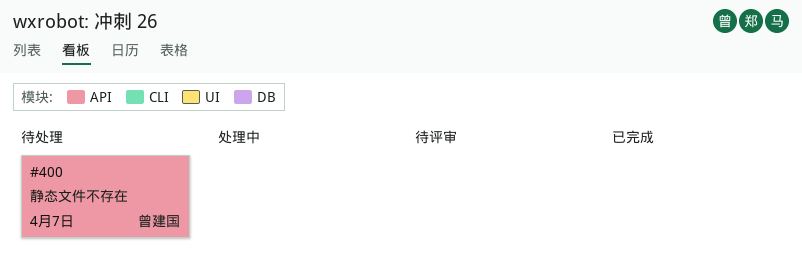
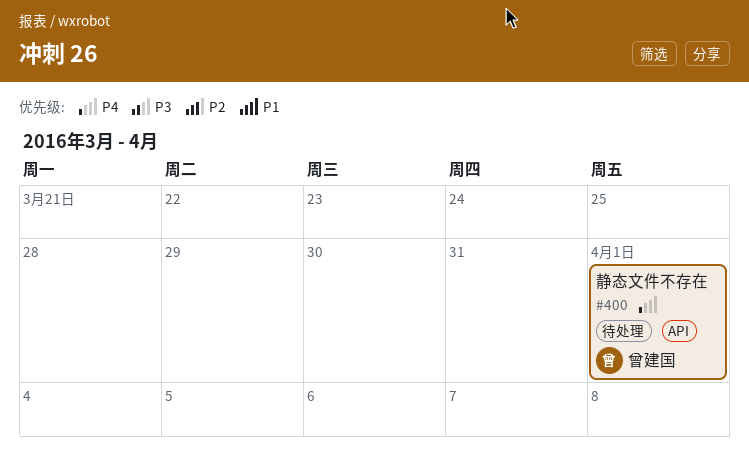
#400, due: Apr 7 -> Apr 1

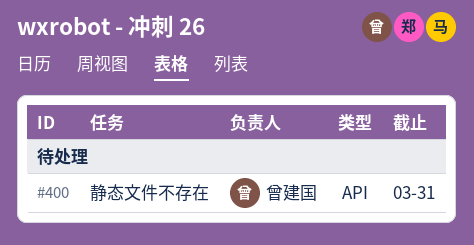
#400, due: Apr 1 -> Mar 31

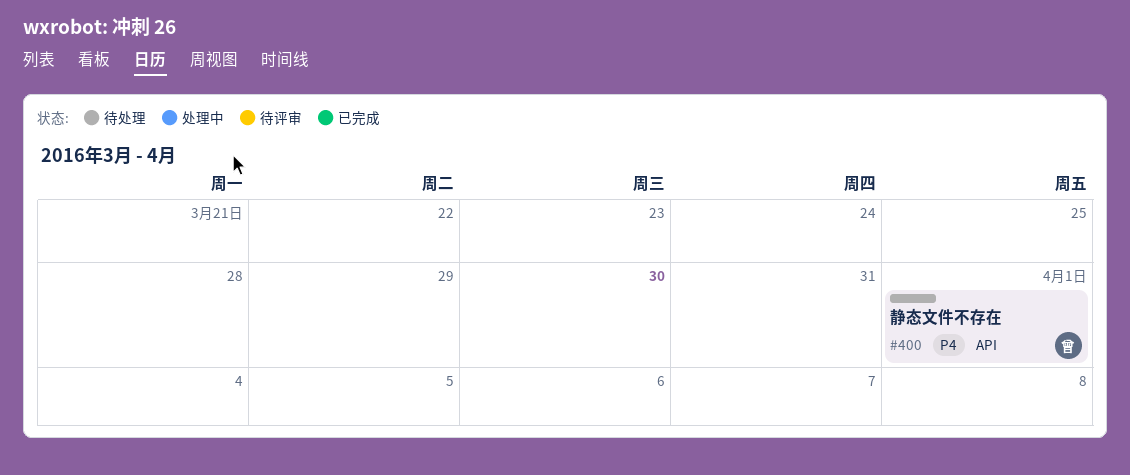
#400, due: Mar 31 -> Apr 1

